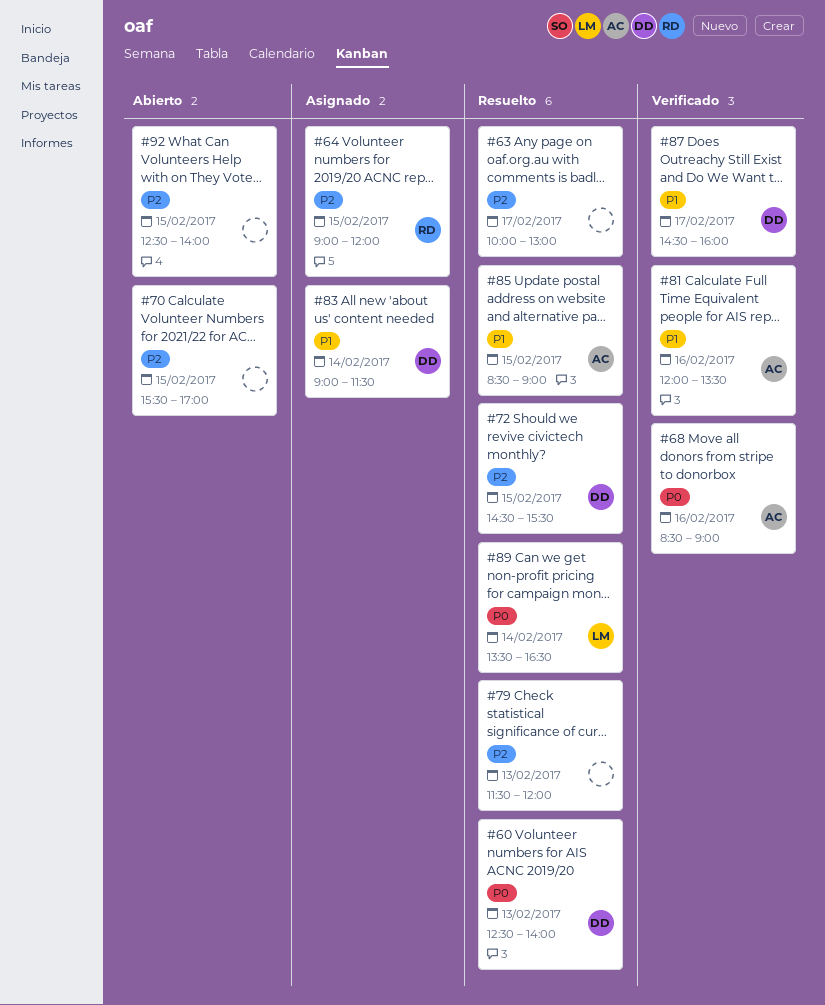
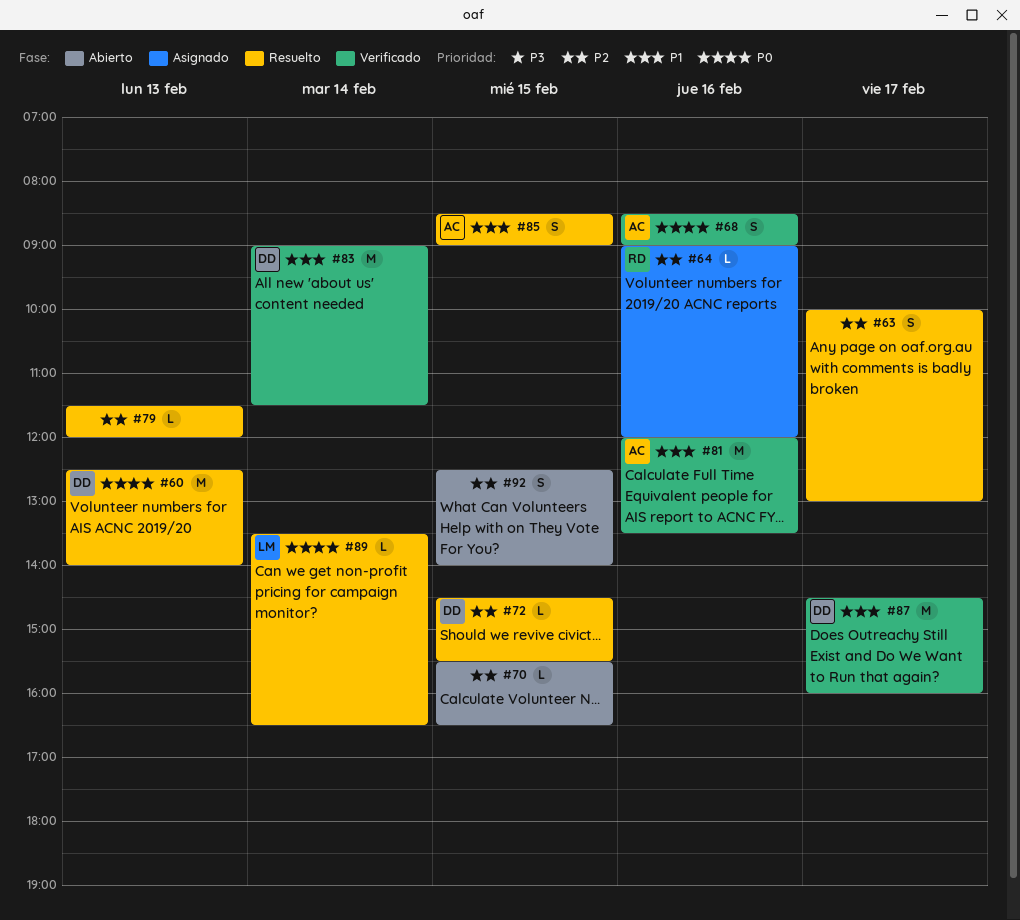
#64, day: Feb 15 -> Feb 16
#70, ends: 17:00 -> 16:30
#83, status: Asignado -> Verificado

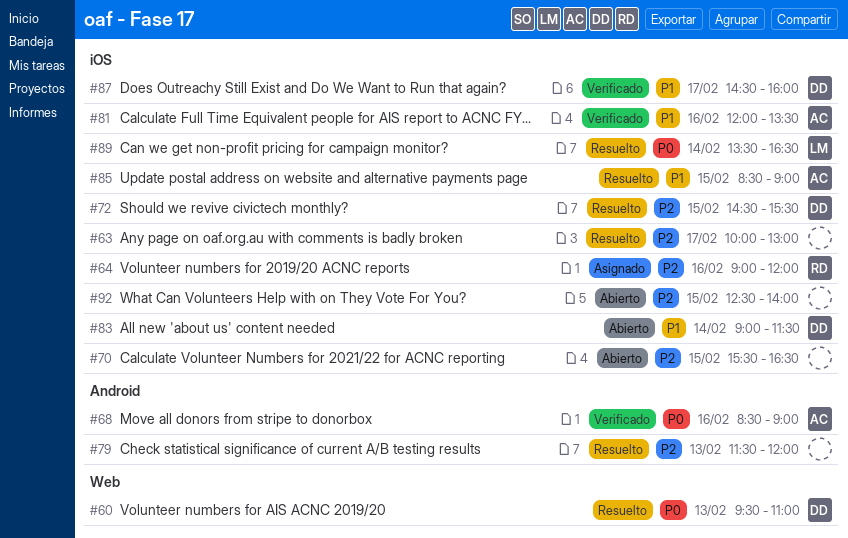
#60, begins: 12:30 -> 09:30
#60, ends: 14:00 -> 11:00
#83, status: Verificado -> Abierto

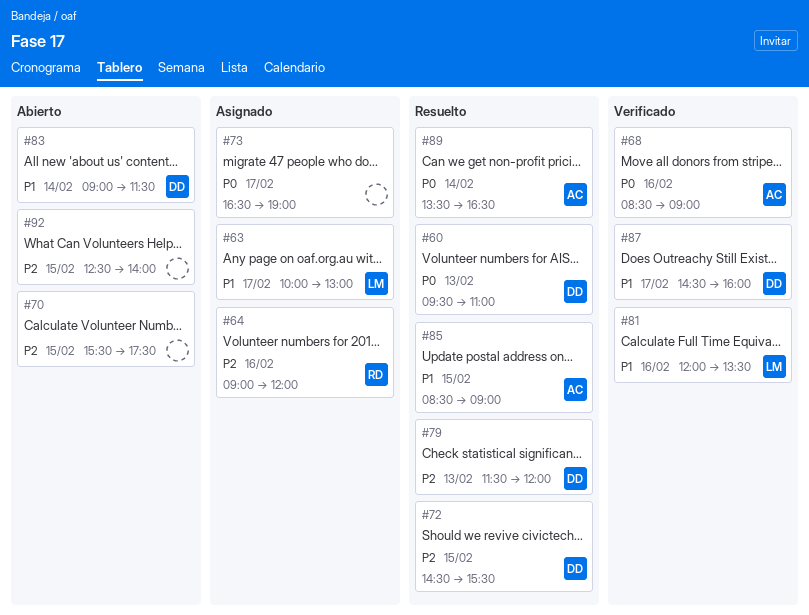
#63, status: Resuelto -> Asignado
#63, owner: none -> LM
#63, priority: P2 -> P1
#70, ends: 16:30 -> 17:30
#73: none -> present
#79, owner: none -> DD
#81, owner: AC -> LM
#89, owner: LM -> AC

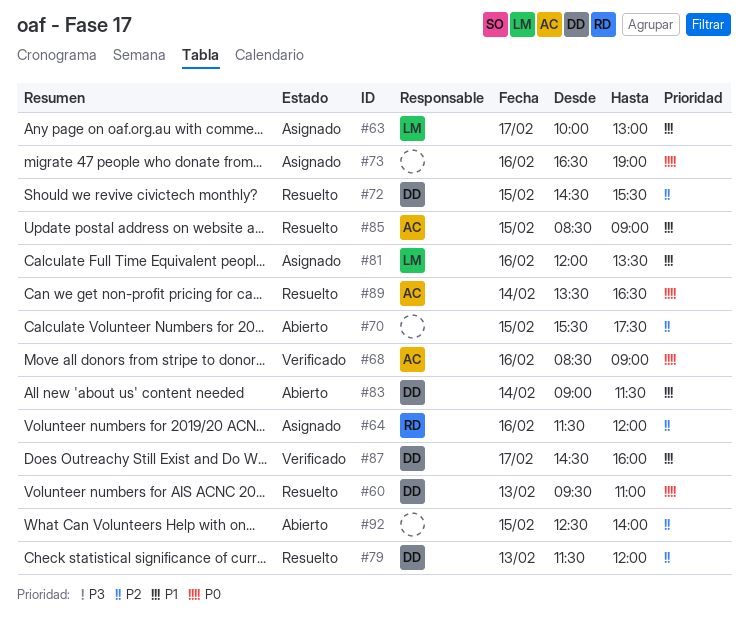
#64, begins: 09:00 -> 11:30
#73, day: Feb 17 -> Feb 16
#81, status: Verificado -> Asignado

